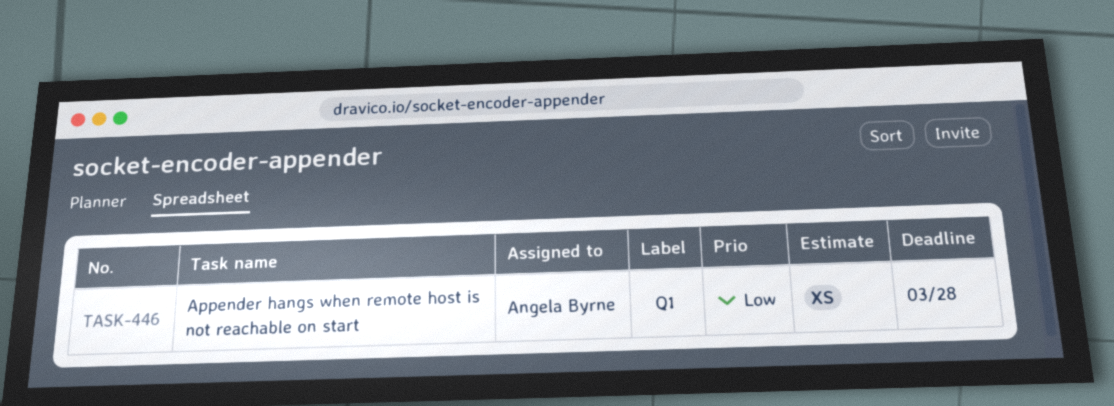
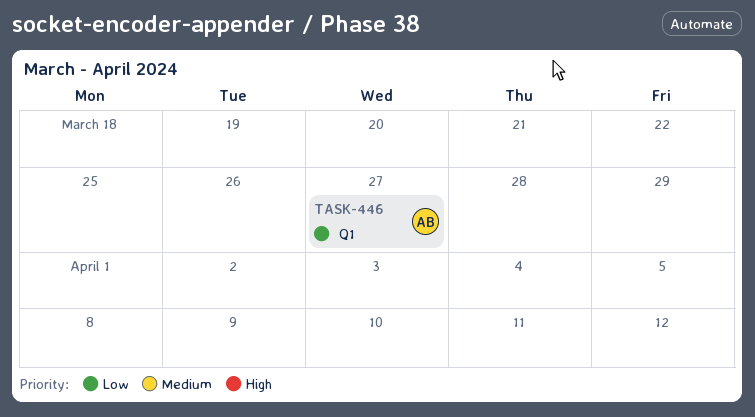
TASK-446, due: Mar 28 -> Mar 27

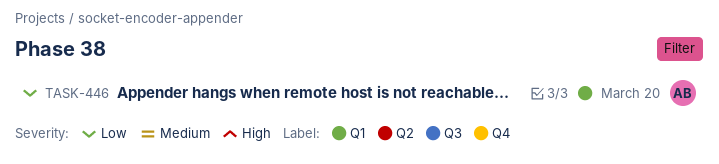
TASK-446, due: Mar 27 -> Mar 20

